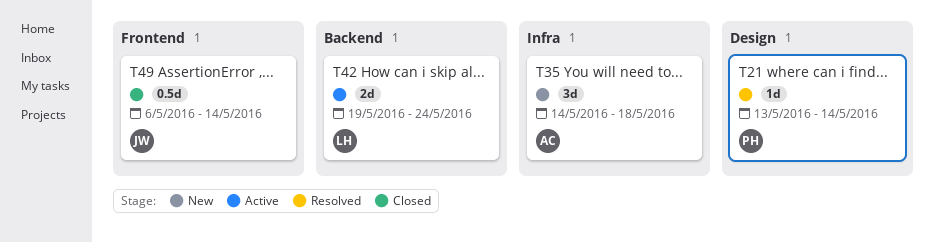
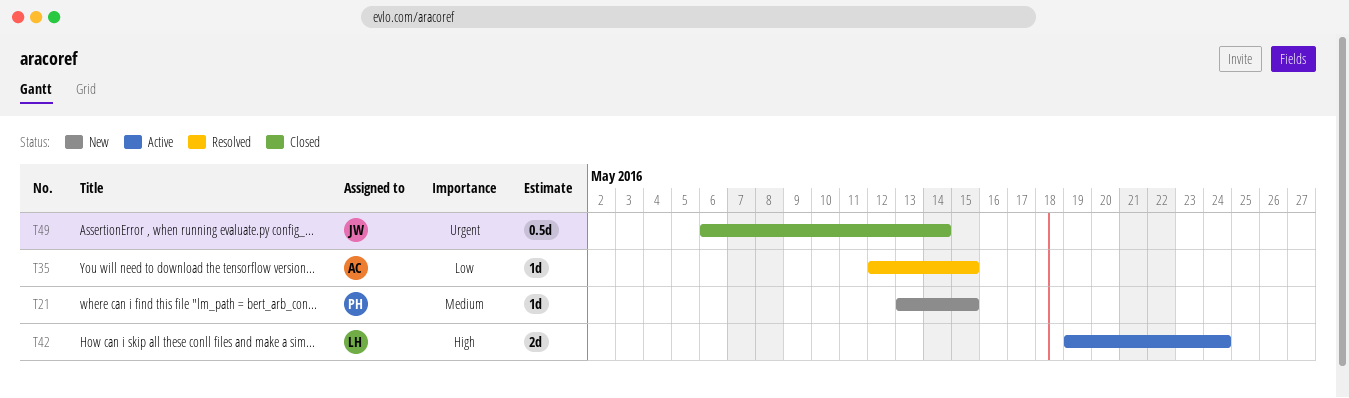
T21, status: Resolved -> New
T21, due: May 14 -> May 15
T35, status: New -> Resolved
T35, estimate: 3d -> 1d
T35, start: May 14 -> May 12
T35, due: May 18 -> May 15

